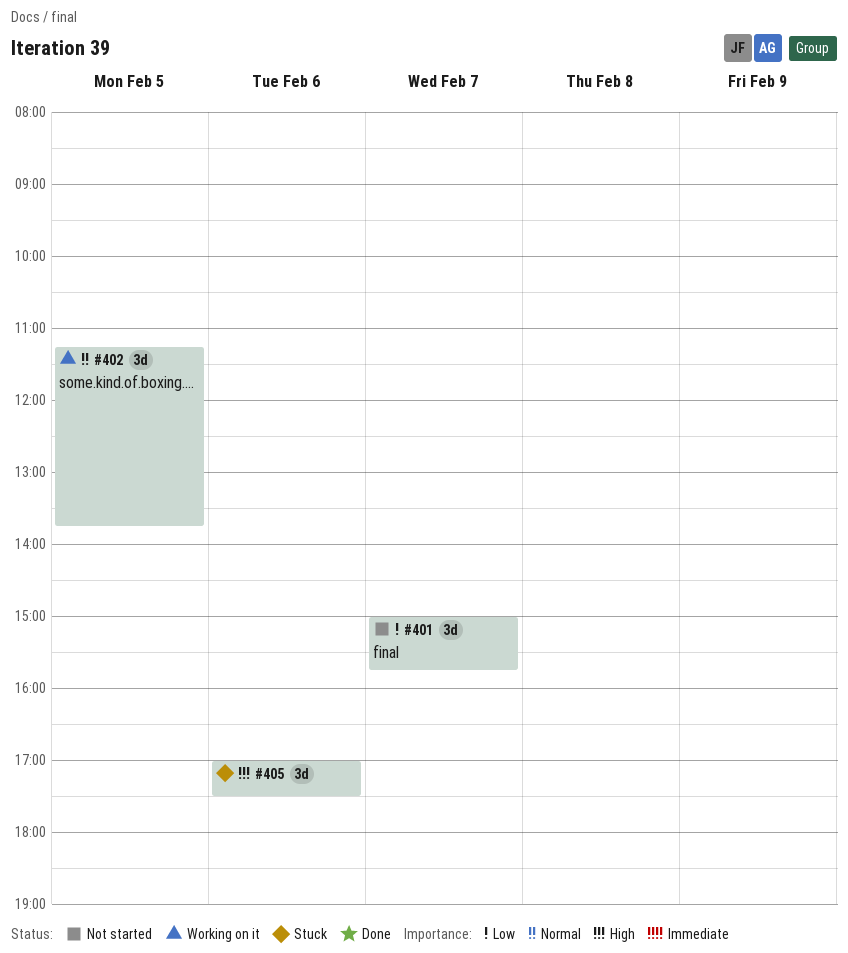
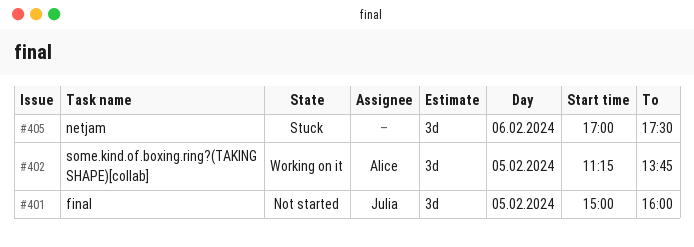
#401, day: Feb 7 -> Feb 5
#401, ends: 15:45 -> 16:00

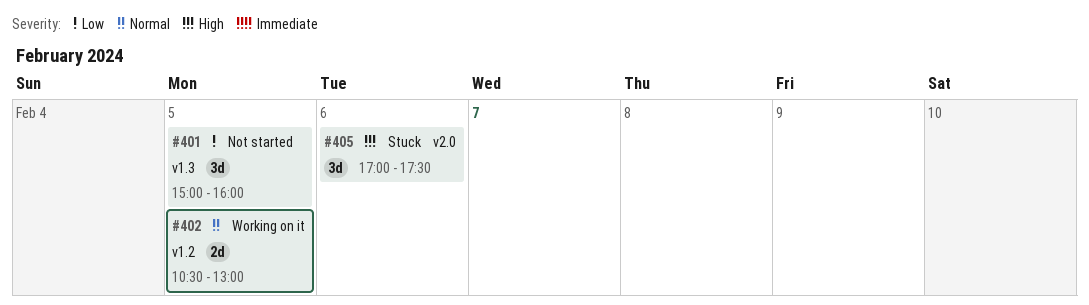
#402, estimate: 3d -> 2d
#402, begins: 11:15 -> 10:30
#402, ends: 13:45 -> 13:00

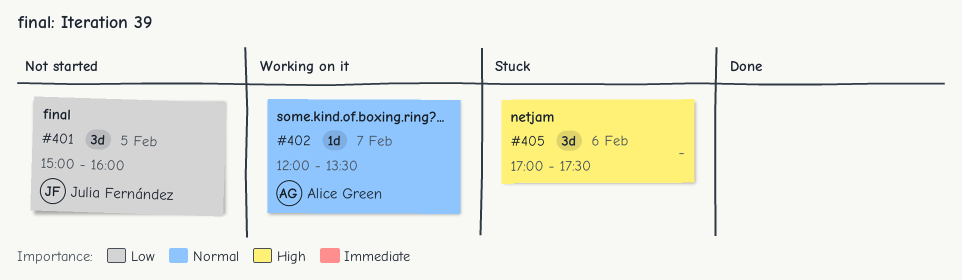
#402, estimate: 2d -> 1d
#402, day: Feb 5 -> Feb 7
#402, begins: 10:30 -> 12:00
#402, ends: 13:00 -> 13:30

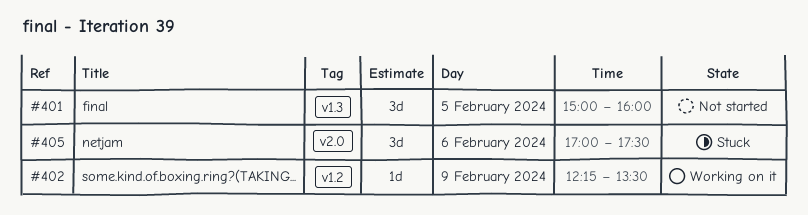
#402, day: Feb 7 -> Feb 9
#402, begins: 12:00 -> 12:15

